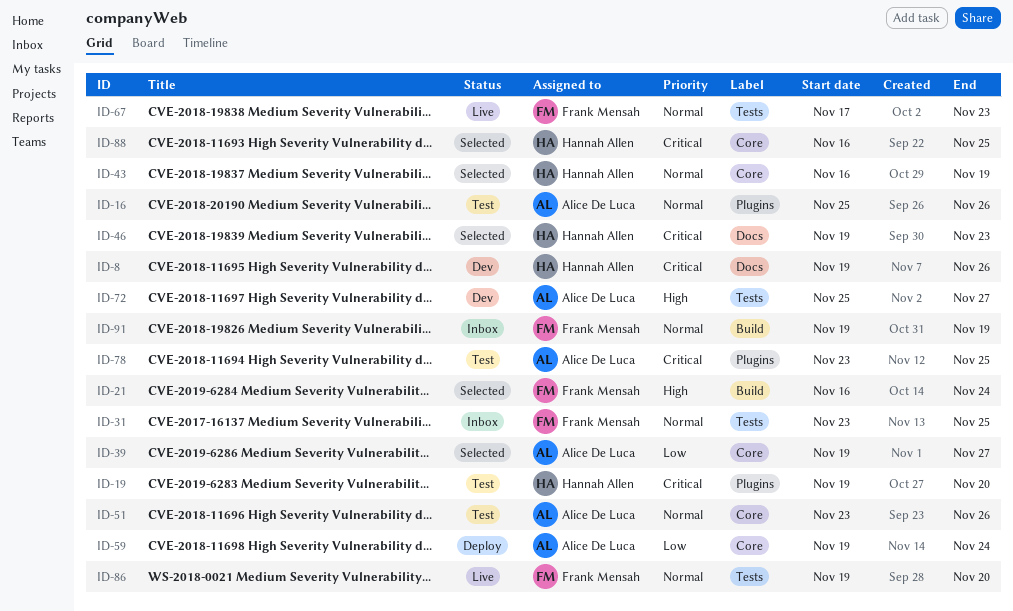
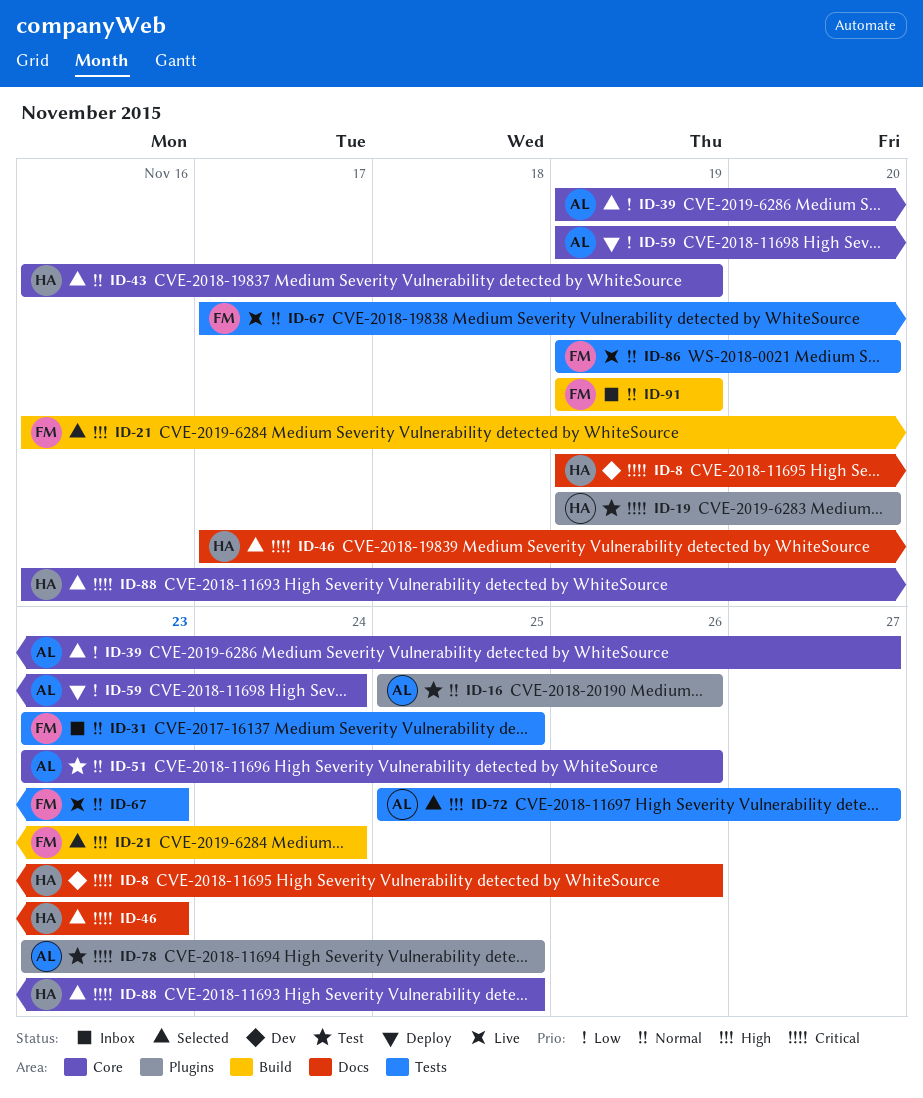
ID-46, start: Nov 19 -> Nov 17
ID-72, status: Dev -> Selected

